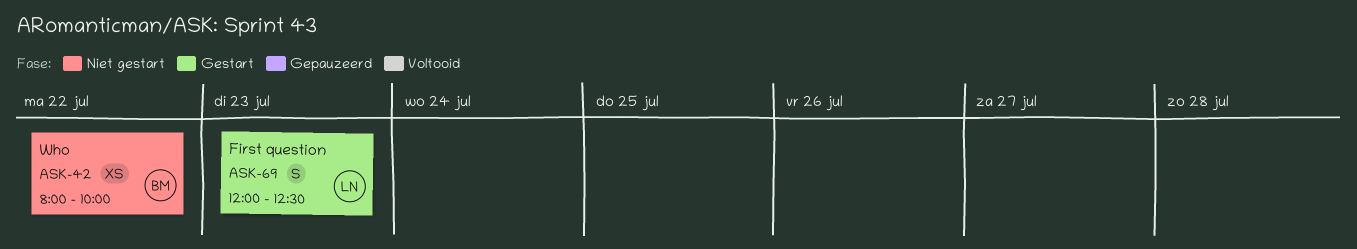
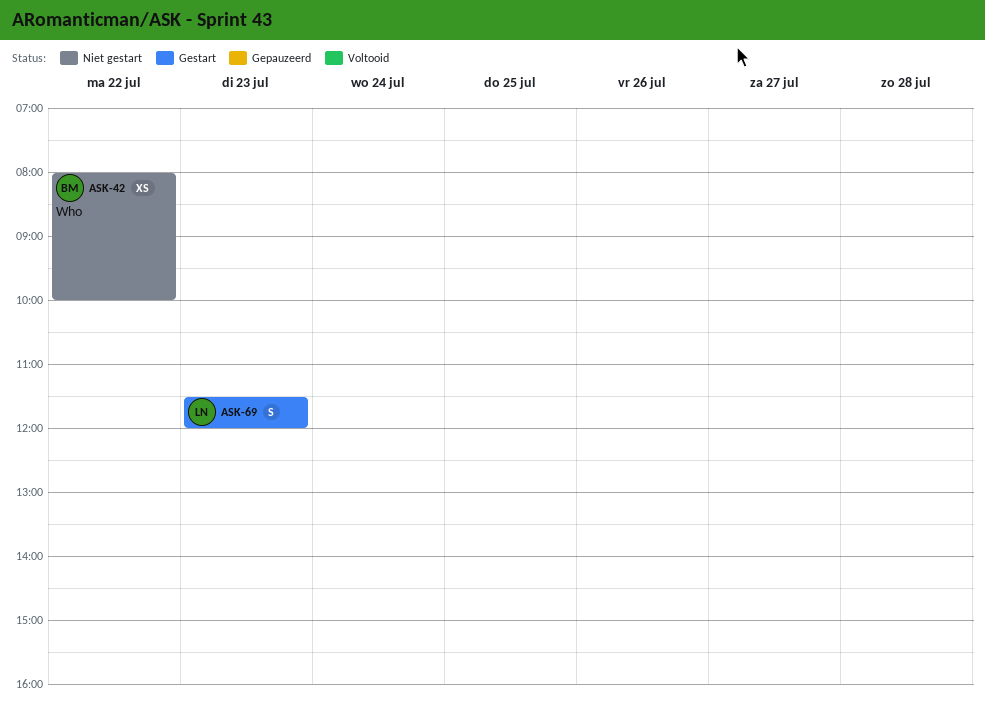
ASK-69, begins: 12:00 -> 11:30
ASK-69, ends: 12:30 -> 12:00

